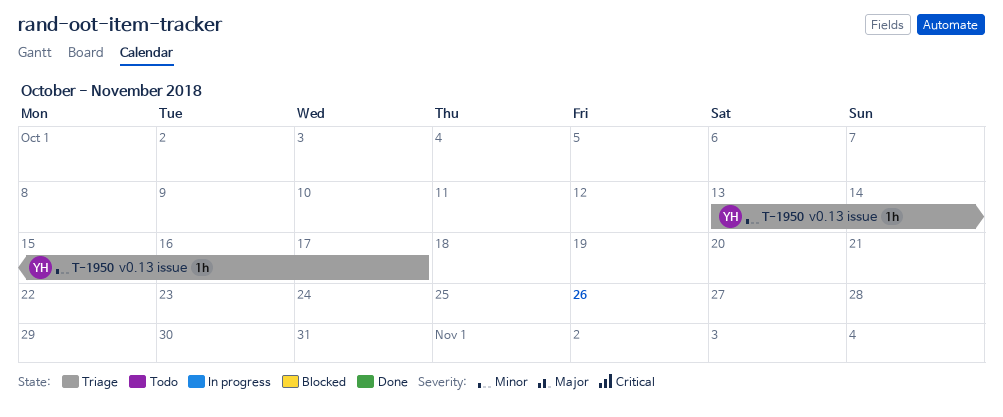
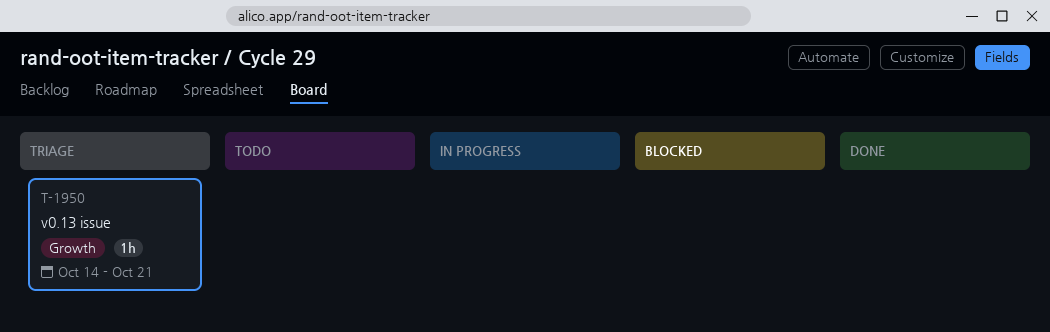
T-1950, start: Oct 13 -> Oct 14
T-1950, due: Oct 17 -> Oct 21

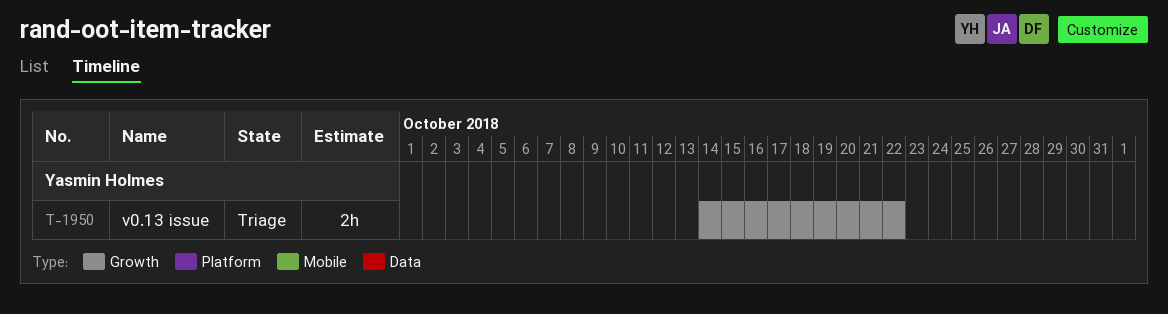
T-1950, estimate: 1h -> 2h
T-1950, due: Oct 21 -> Oct 22

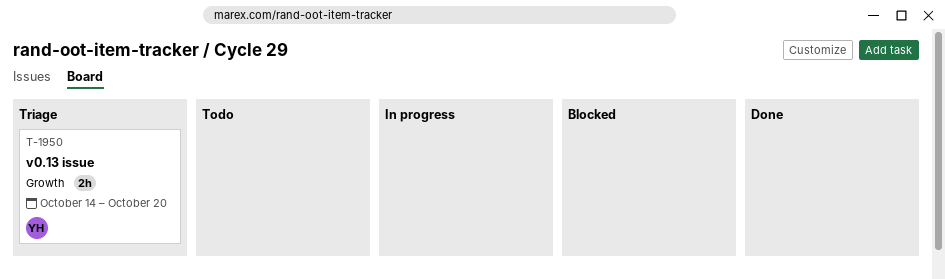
T-1950, due: Oct 22 -> Oct 20

